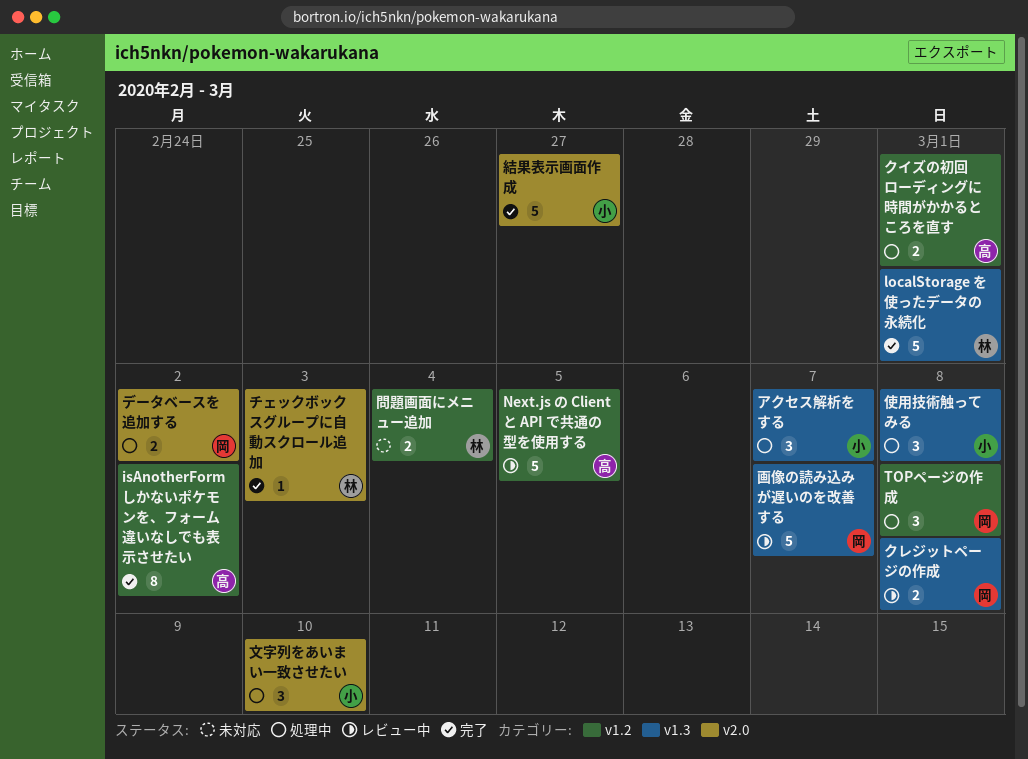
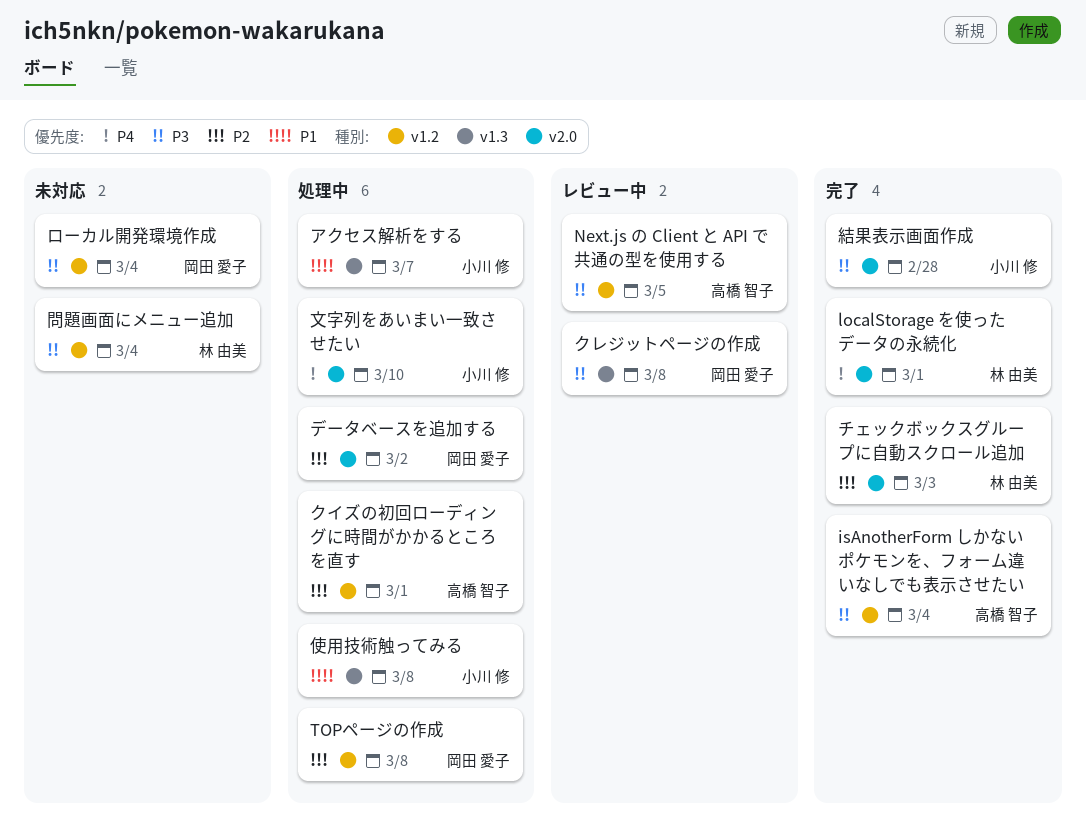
isAnotherForm しかないポケモンを、フォーム違いなしでも表示させたい, due: Mar 2 -> Mar 4
localStorage を使ったデータの永続化, label: v1.3 -> v2.0
ローカル開発環境作成: none -> present
画像の読み込みが遅いのを改善する: present -> none
結果表示画面作成, due: Feb 27 -> Feb 28

